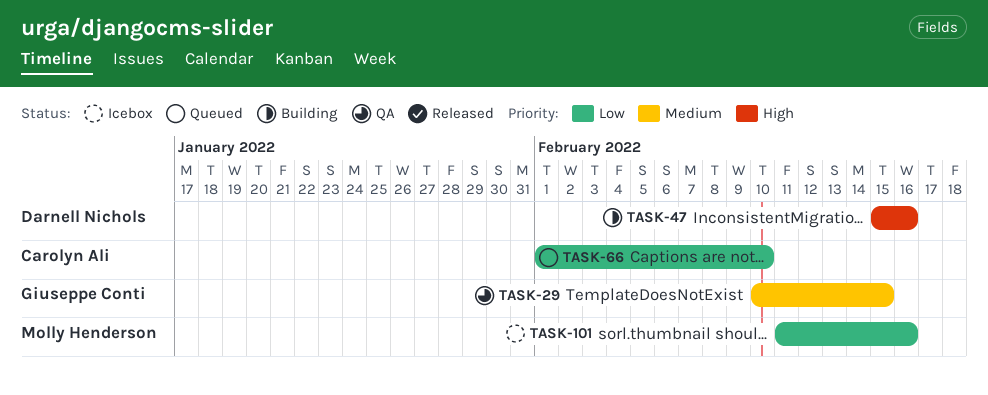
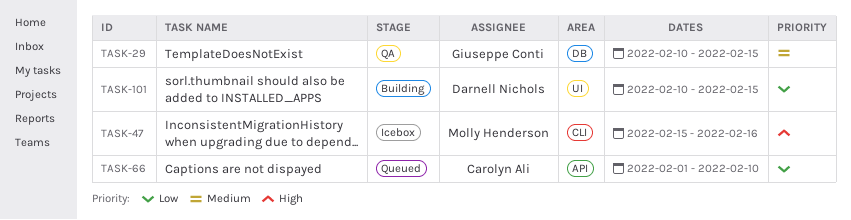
TASK-47, status: Building -> Icebox
TASK-47, owner: Darnell Nichols -> Molly Henderson
TASK-101, status: Icebox -> Building
TASK-101, owner: Molly Henderson -> Darnell Nichols
TASK-101, start: Feb 11 -> Feb 10
TASK-101, due: Feb 16 -> Feb 15

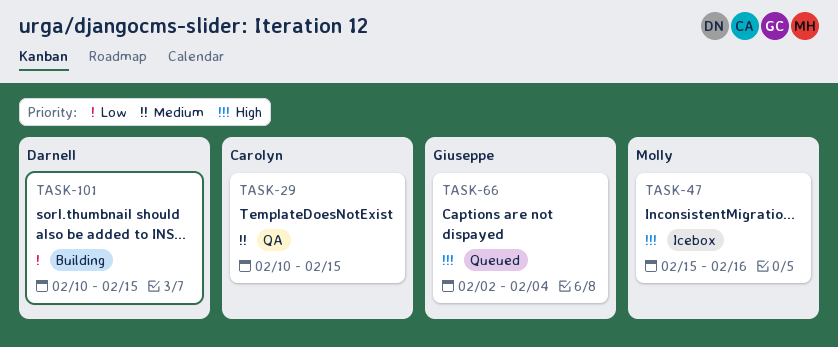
TASK-29, owner: Giuseppe Conti -> Carolyn Ali
TASK-66, owner: Carolyn Ali -> Giuseppe Conti
TASK-66, priority: Low -> High
TASK-66, start: Feb 1 -> Feb 2
TASK-66, due: Feb 10 -> Feb 4

